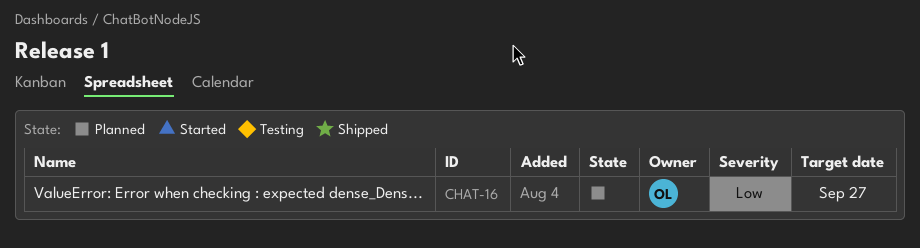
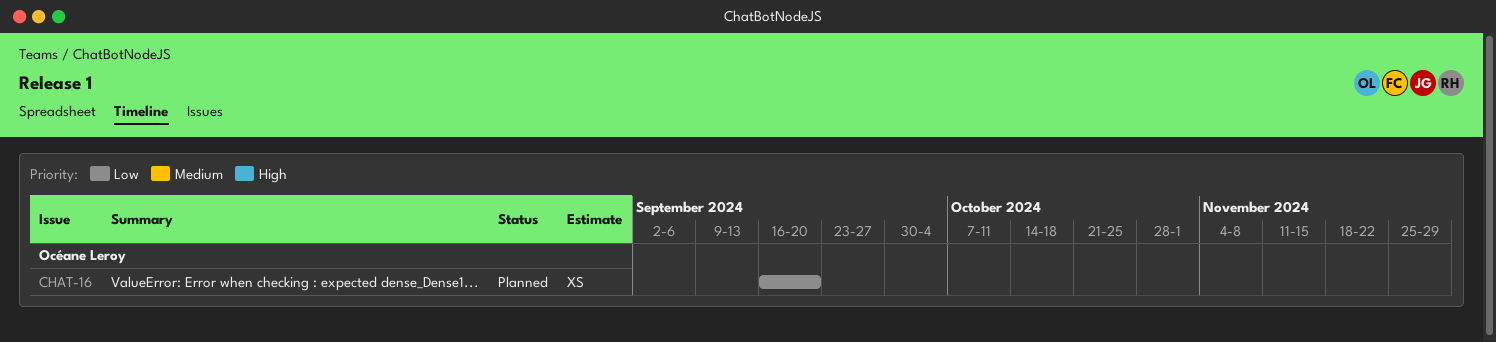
CHAT-16, due: Sep 27 -> Sep 20

